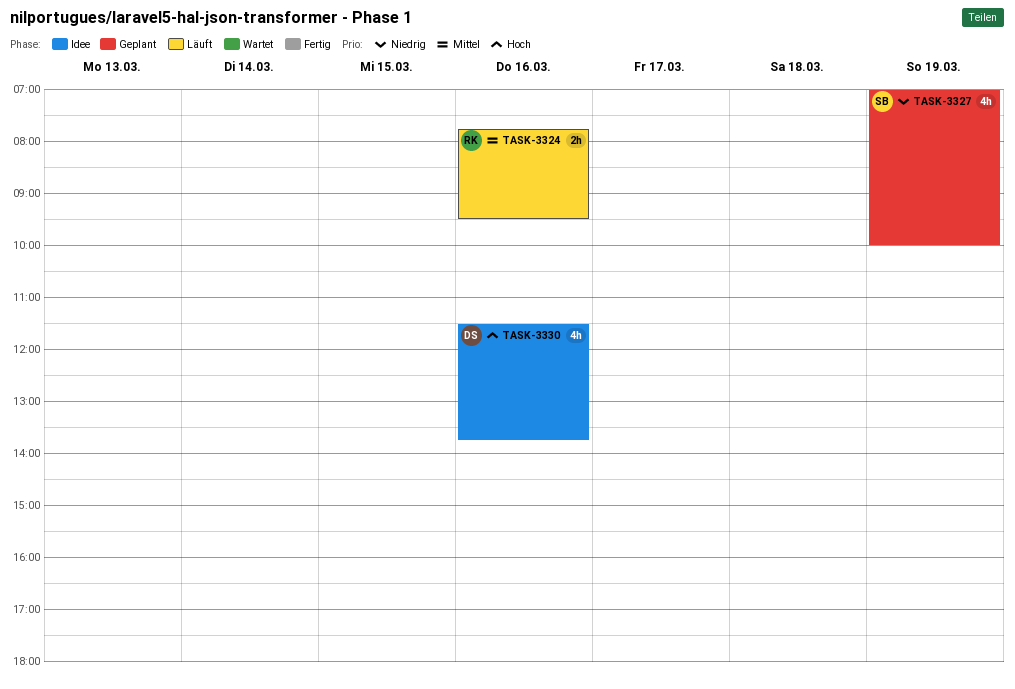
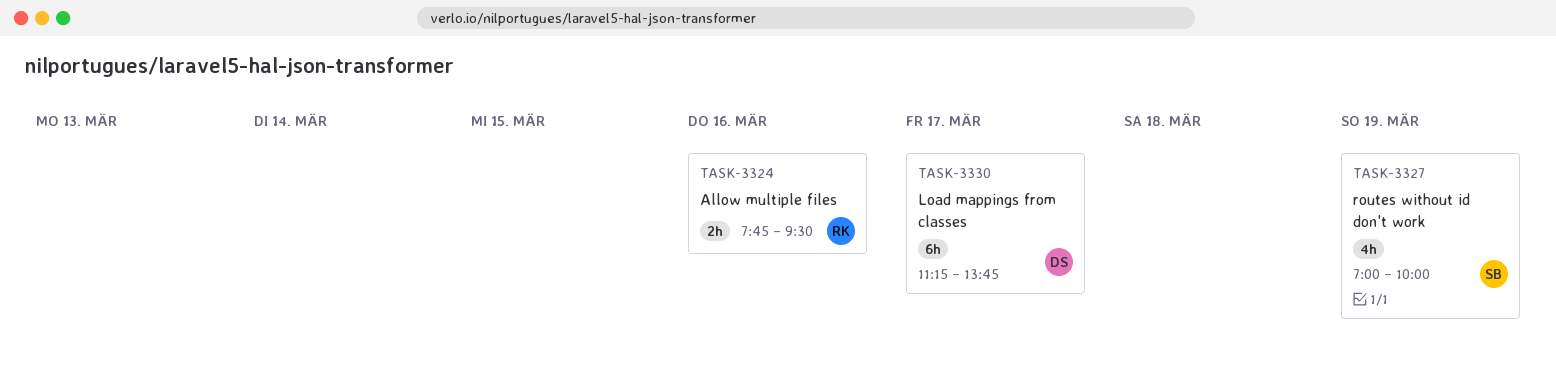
TASK-3330, estimate: 4h -> 6h
TASK-3330, day: Mar 16 -> Mar 17
TASK-3330, begins: 11:30 -> 11:15

